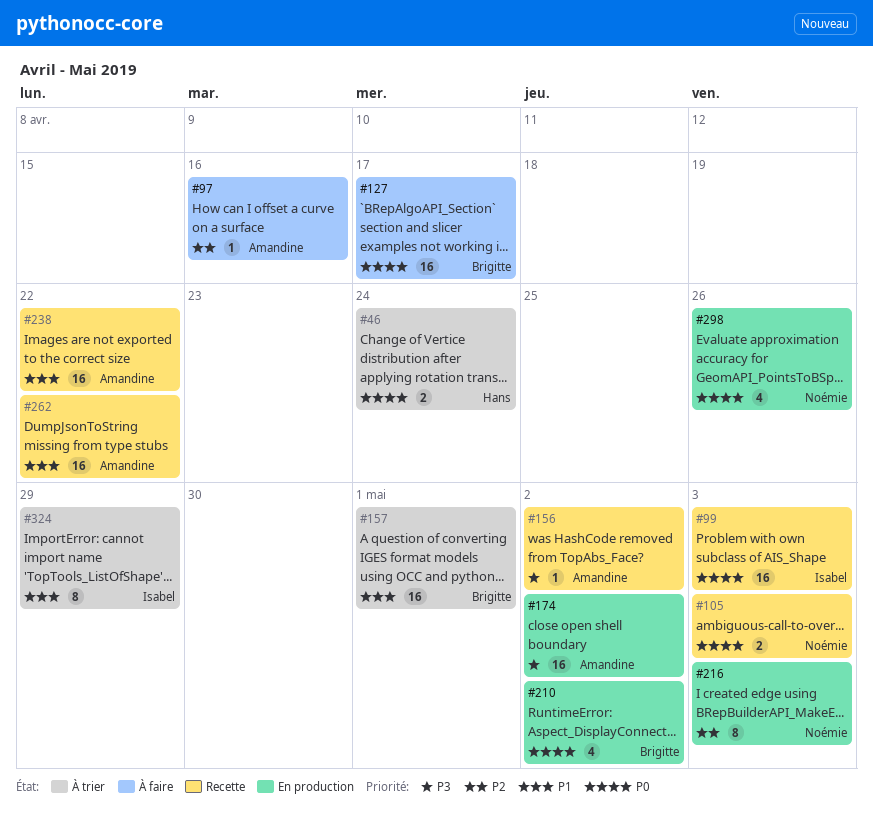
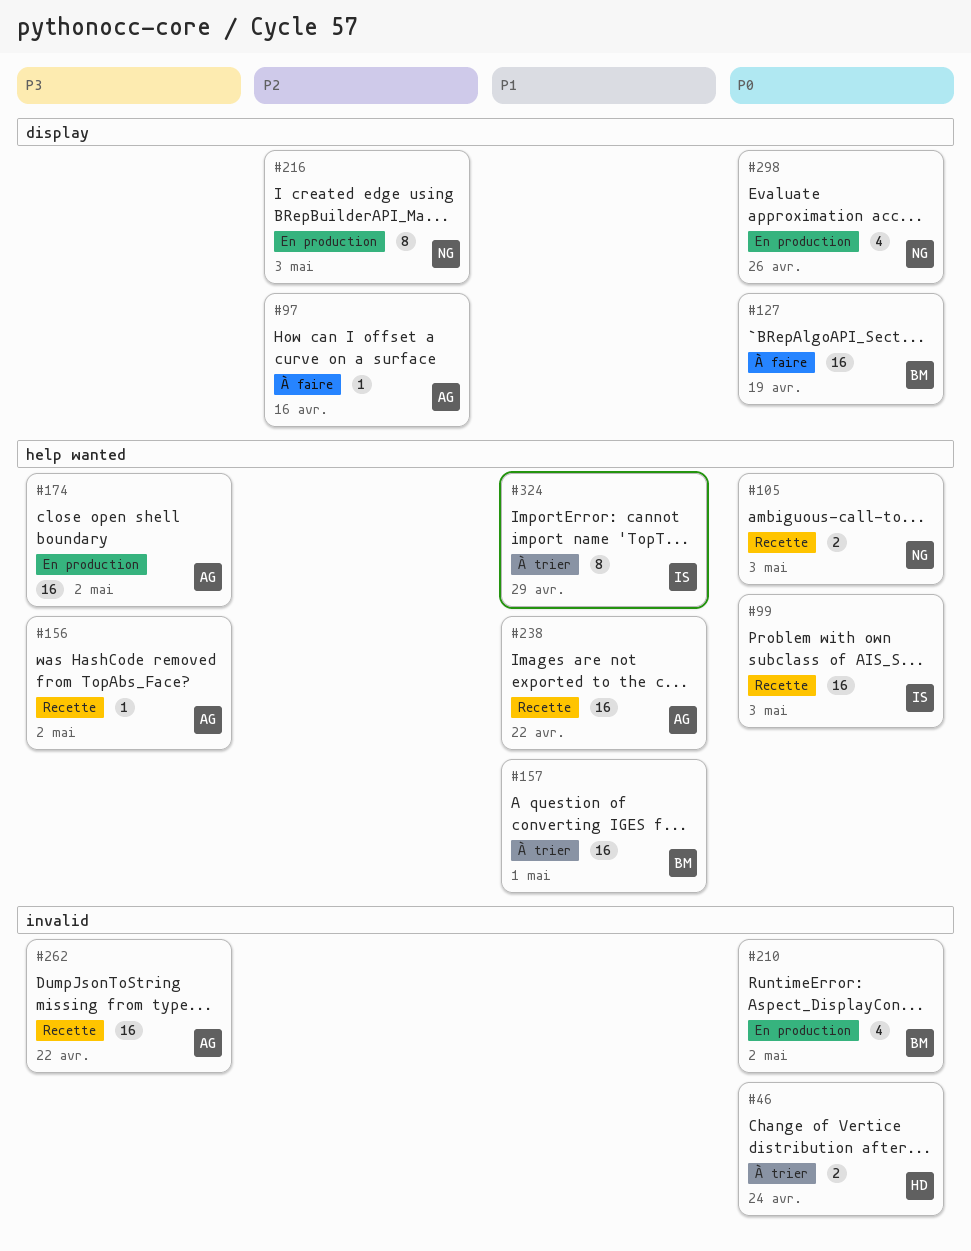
#127, due: Apr 17 -> Apr 19
#262, priority: P1 -> P3

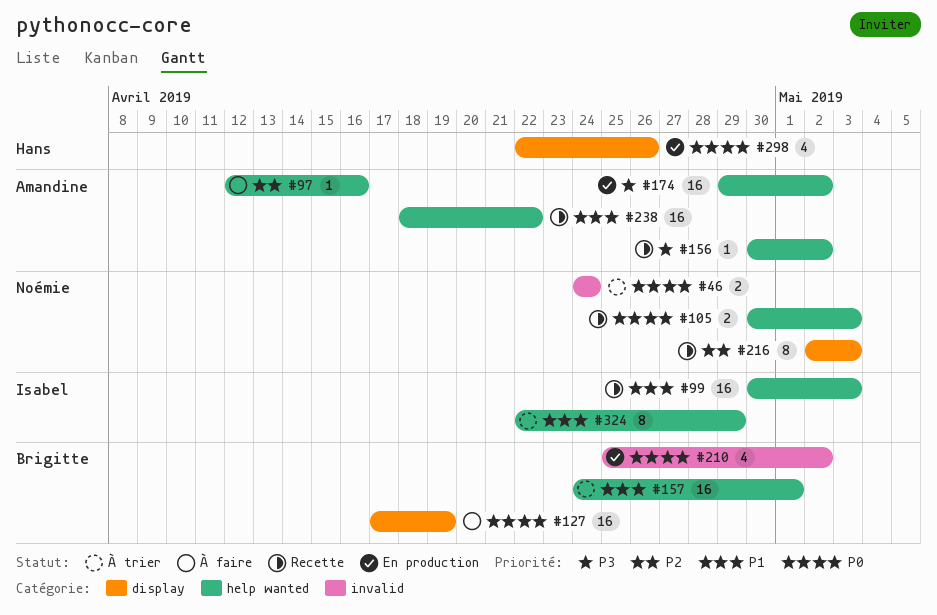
#46, owner: Hans -> Noémie
#97, label: display -> help wanted
#99, priority: P0 -> P1
#216, status: En production -> Recette
#262: present -> none
#298, owner: Noémie -> Hans

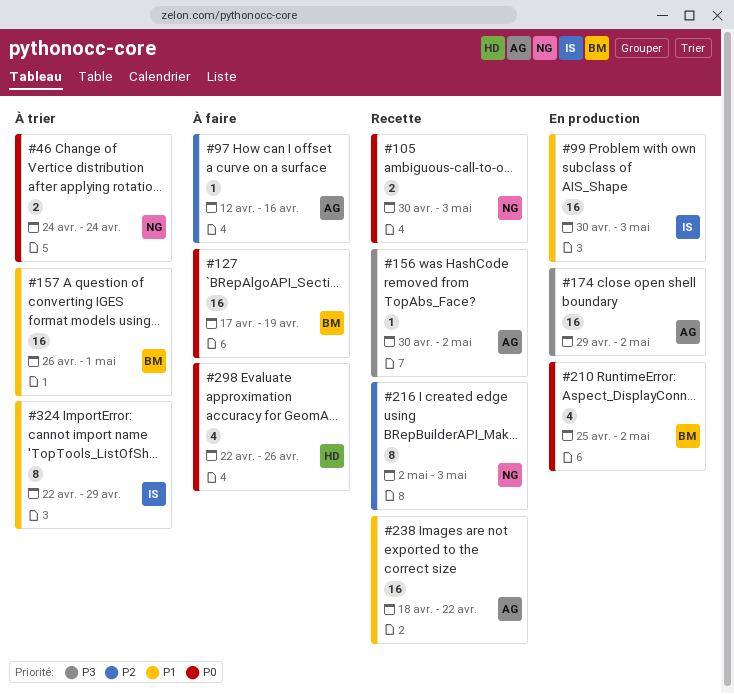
#99, status: Recette -> En production
#157, start: Apr 24 -> Apr 26
#298, status: En production -> À faire

